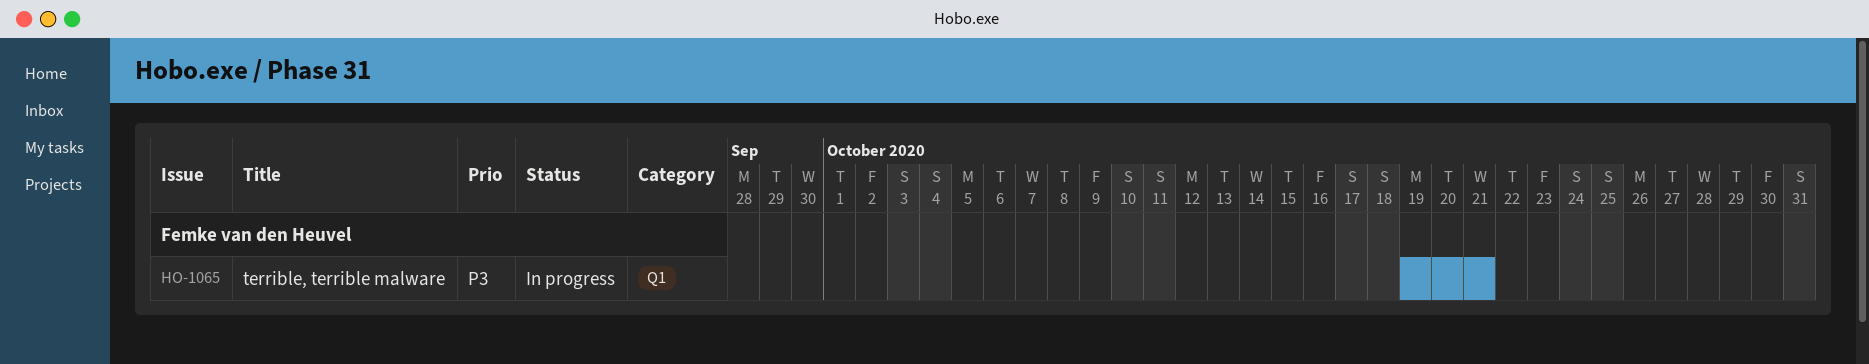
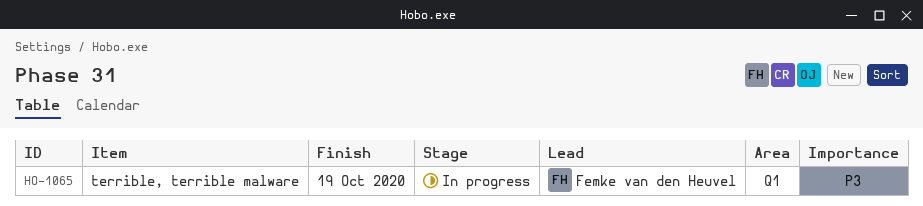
HO-1065, due: Oct 21 -> Oct 19

